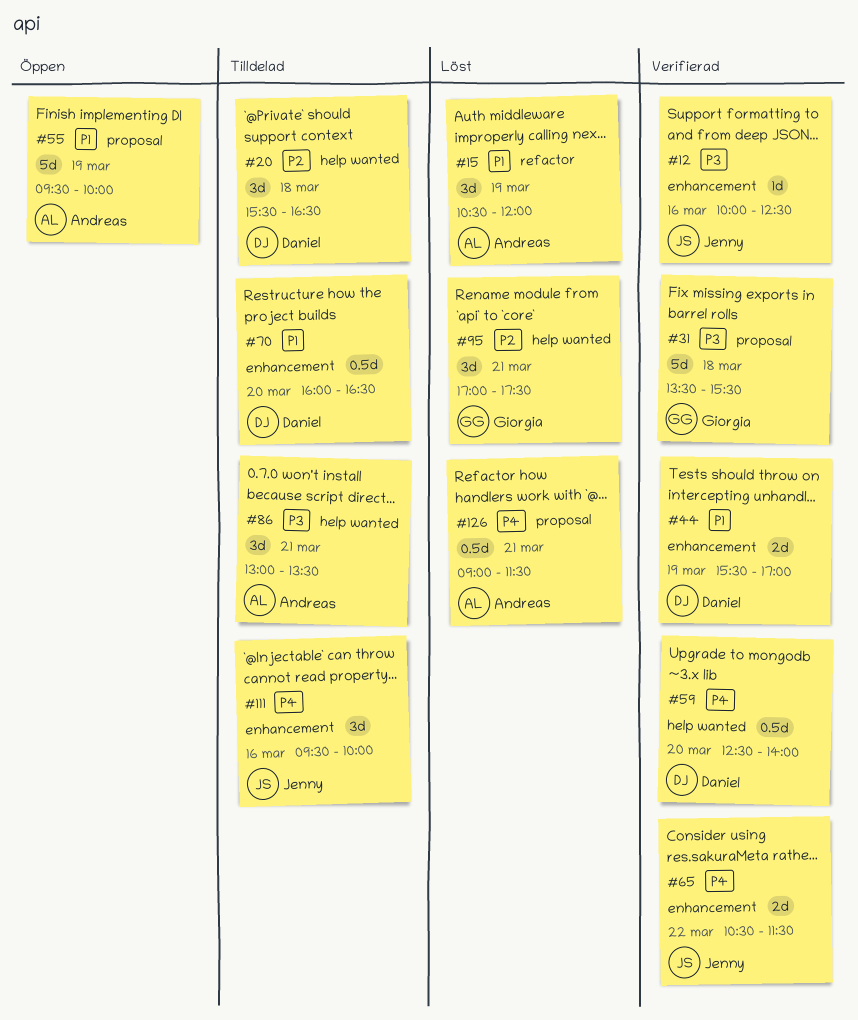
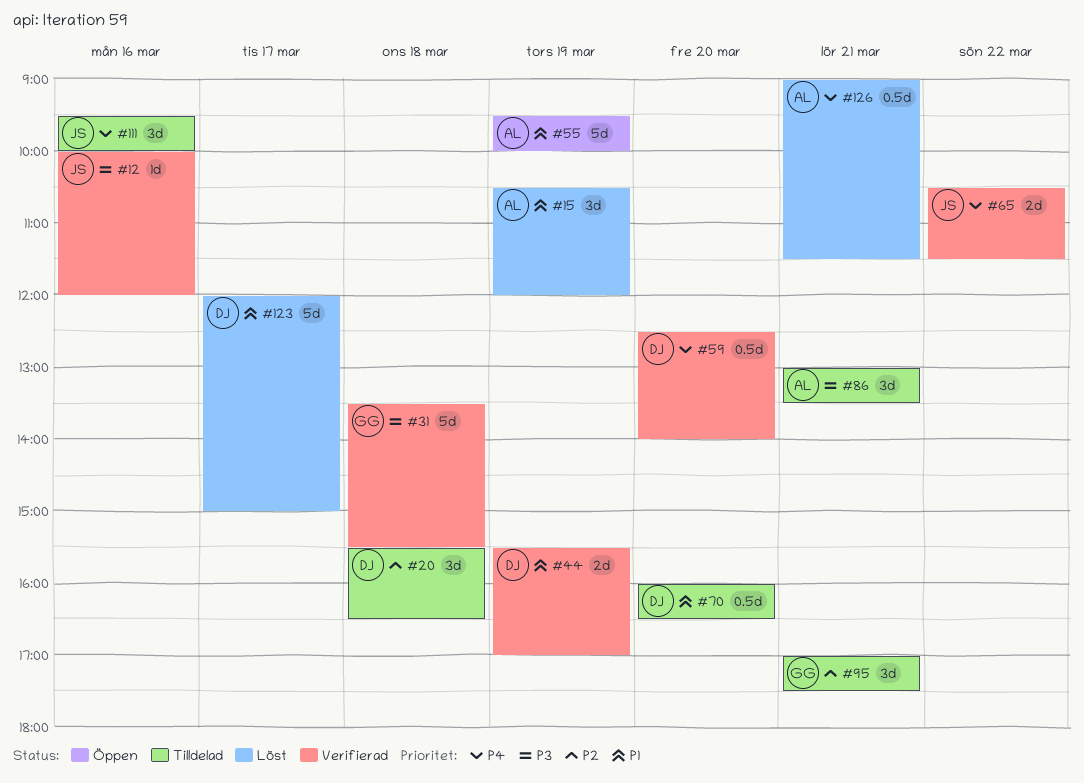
#12, ends: 12:30 -> 12:00
#95, status: Löst -> Tilldelad
#123: none -> present

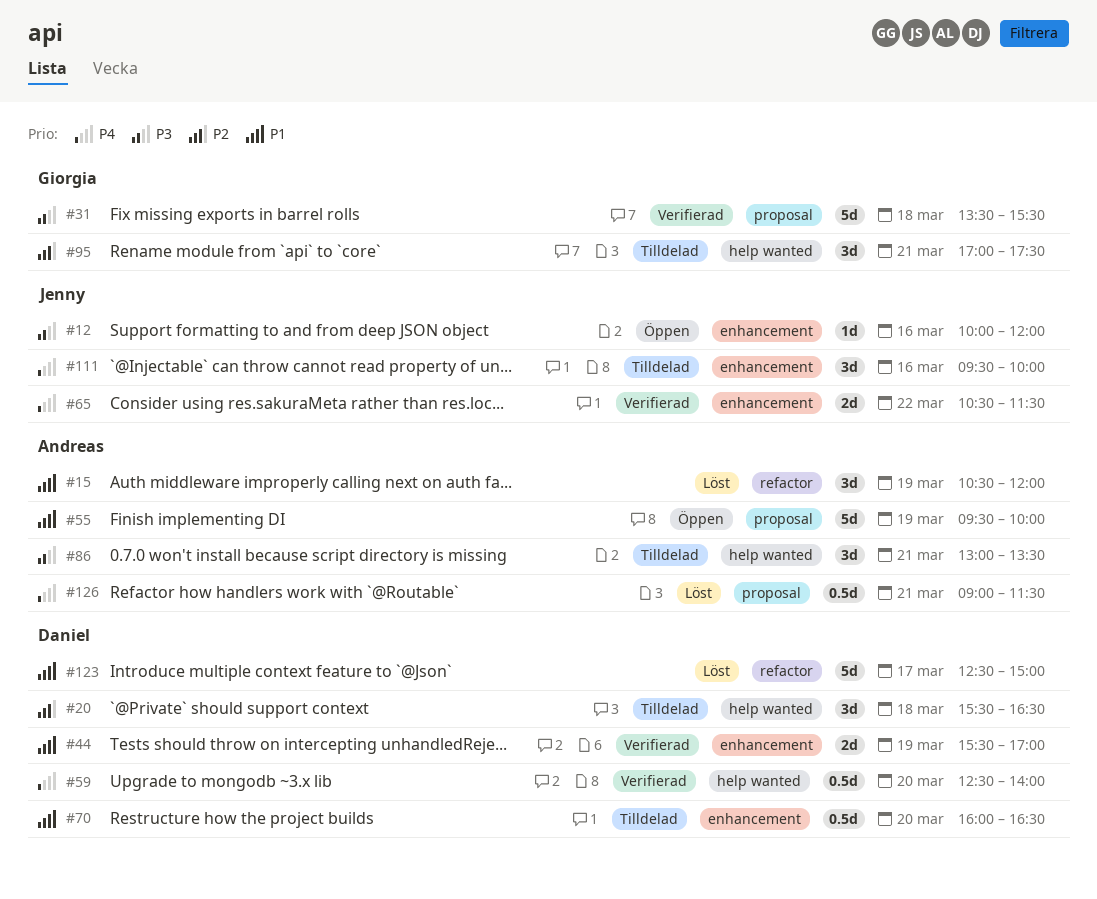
#12, status: Verifierad -> Öppen
#123, begins: 12:00 -> 12:30

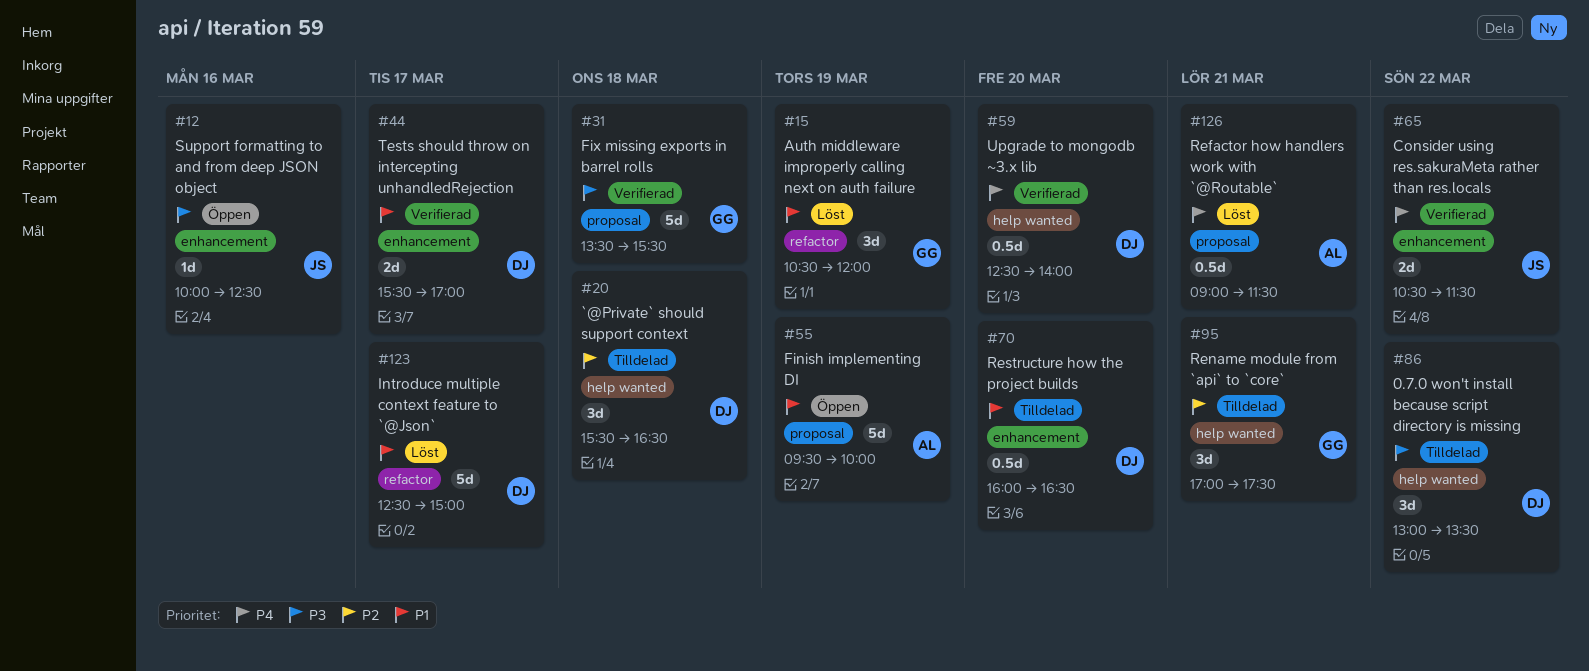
#12, ends: 12:00 -> 12:30
#15, owner: Andreas -> Giorgia
#44, day: Mar 19 -> Mar 17
#86, owner: Andreas -> Daniel
#86, day: Mar 21 -> Mar 22
#111: present -> none

